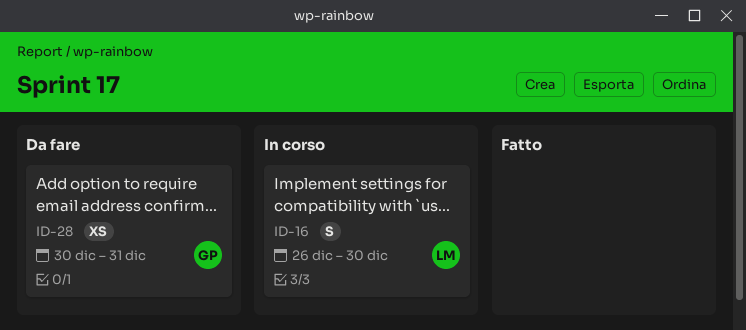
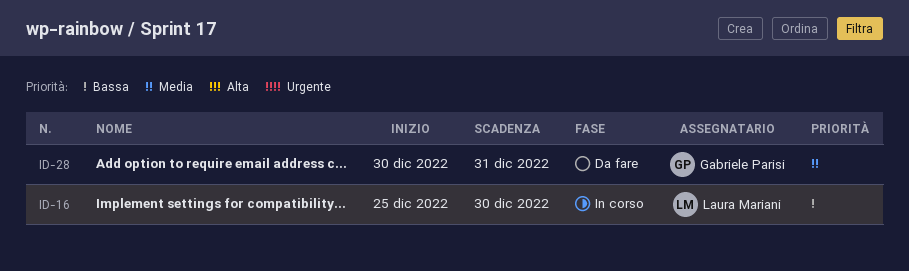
ID-16, start: Dec 26 -> Dec 25

